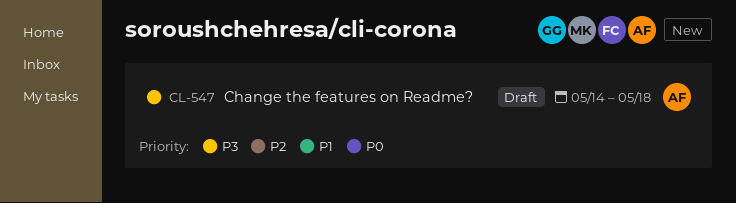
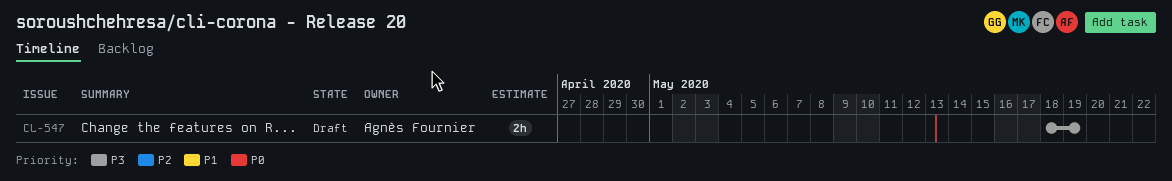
CL-547, start: May 14 -> May 18
CL-547, due: May 18 -> May 19

